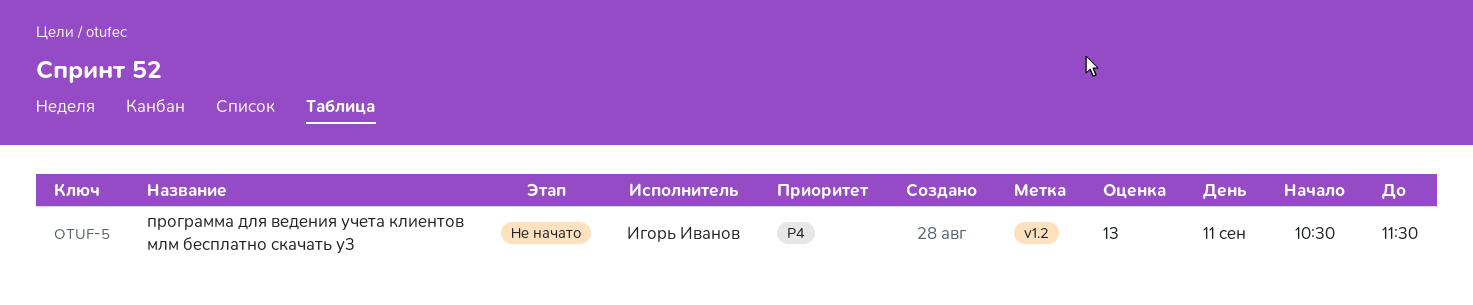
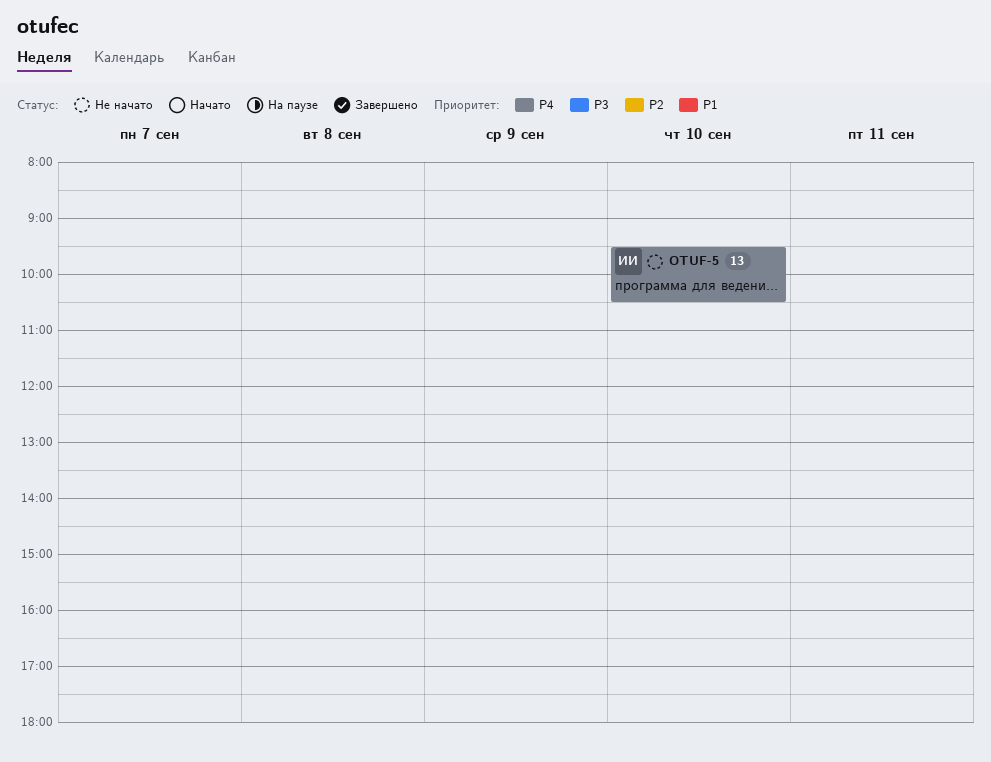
OTUF-5, day: Sep 11 -> Sep 10
OTUF-5, begins: 10:30 -> 09:30
OTUF-5, ends: 11:30 -> 10:30

